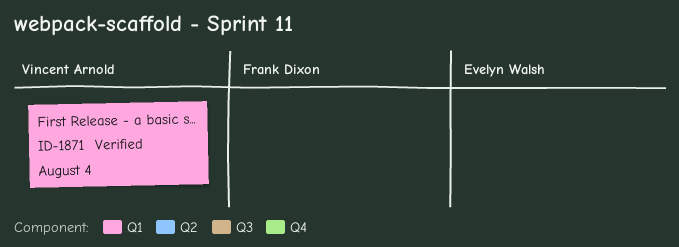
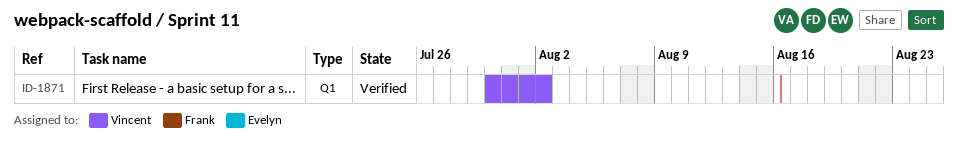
ID-1871, due: Aug 4 -> Aug 2

